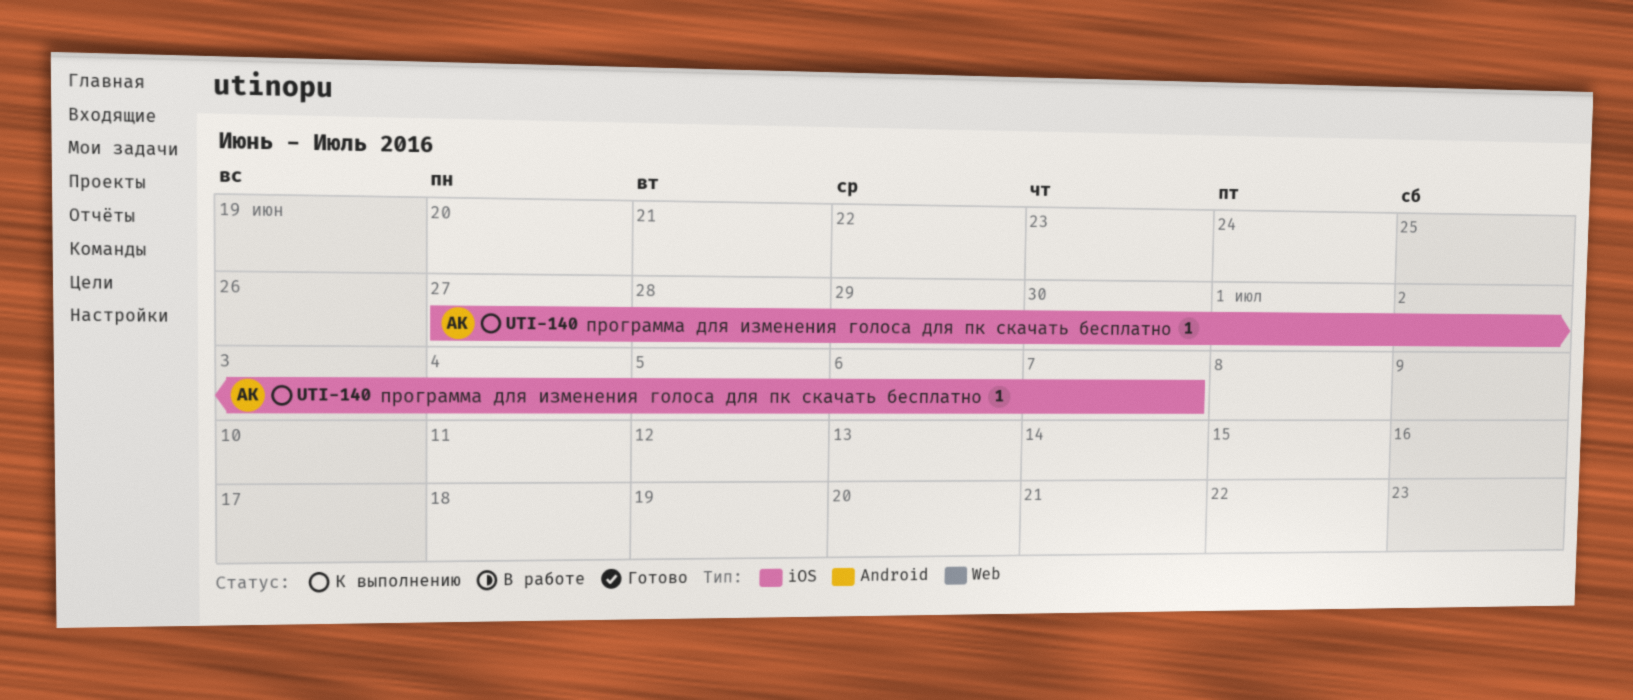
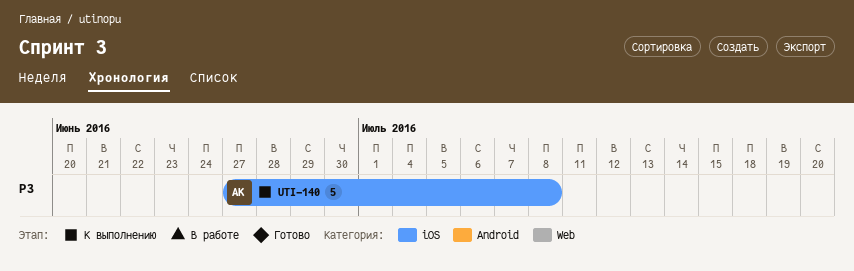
UTI-140, estimate: 1 -> 5
UTI-140, due: Jul 7 -> Jul 8

